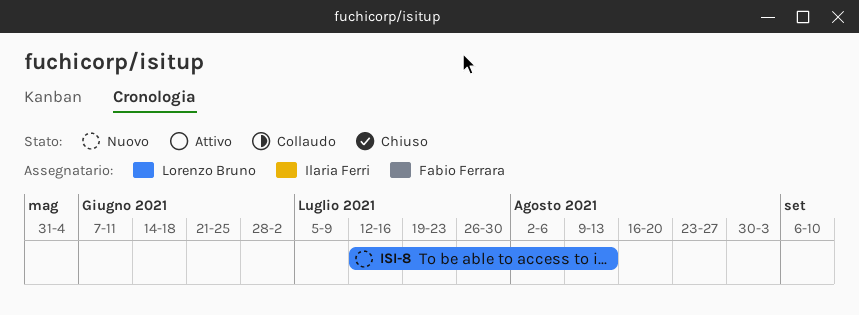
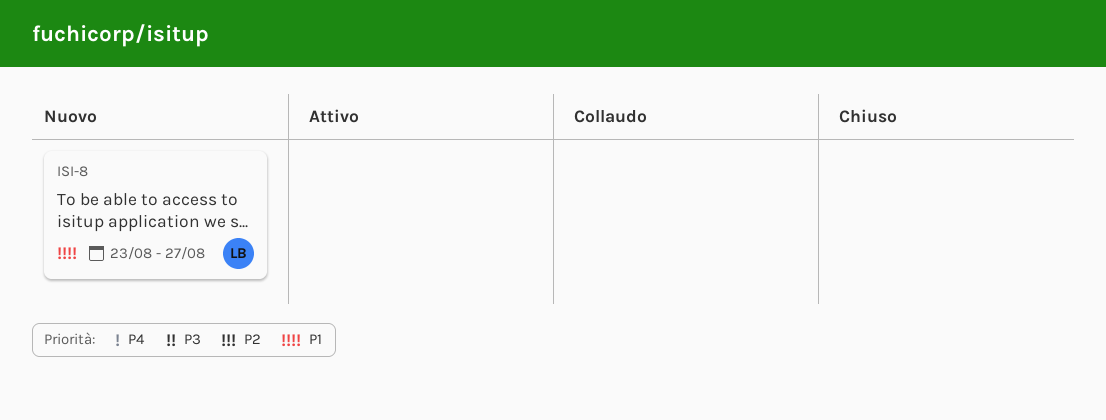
ISI-8, start: Jul 12 -> Aug 23
ISI-8, due: Aug 13 -> Aug 27

